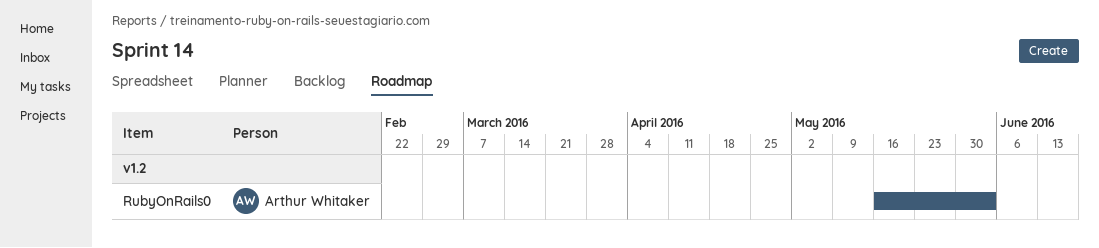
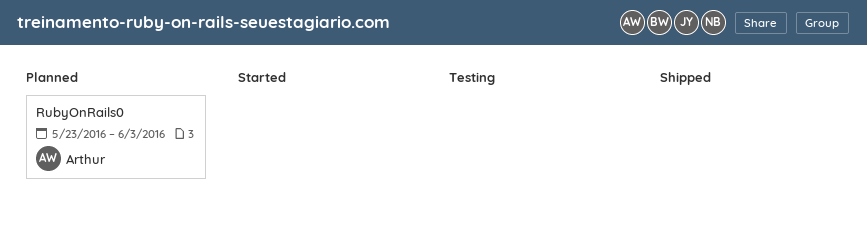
RubyOnRails0, start: May 16 -> May 23

